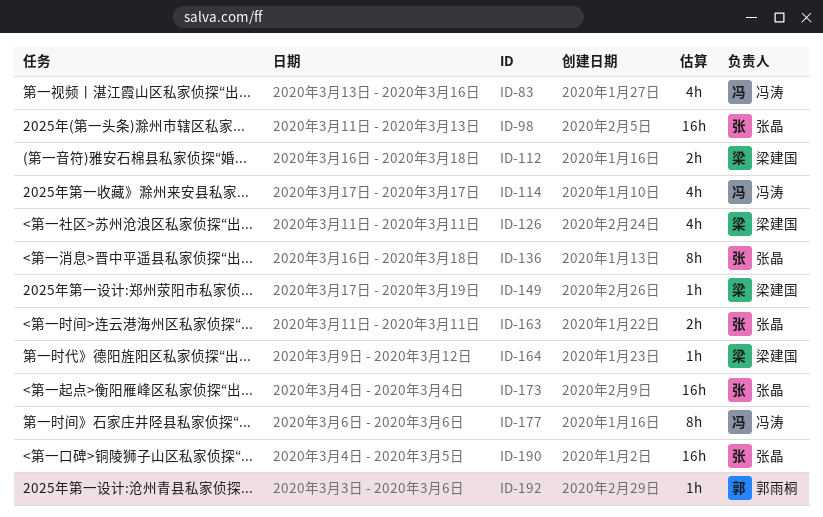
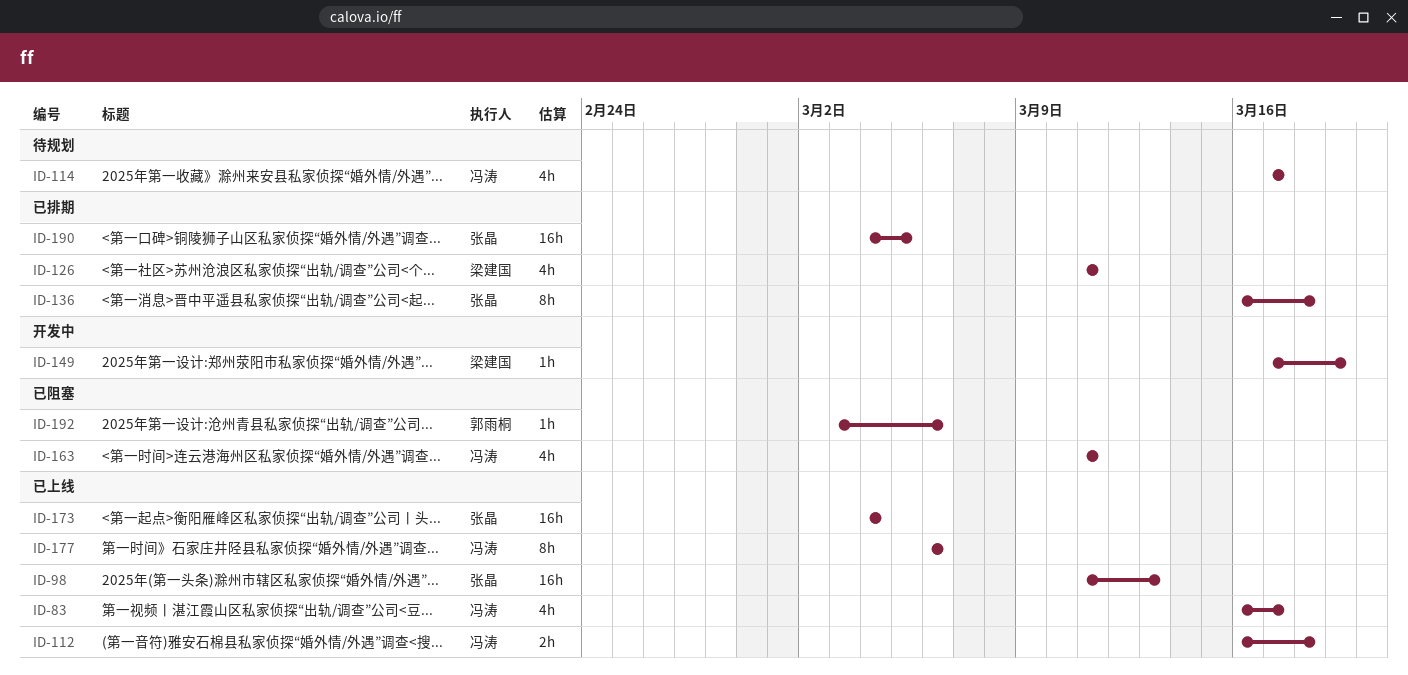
ID-83, start: Mar 13 -> Mar 16
ID-83, due: Mar 16 -> Mar 17
ID-112, owner: 梁建国 -> 冯涛
ID-163, owner: 张晶 -> 冯涛
ID-163, estimate: 2h -> 4h
ID-164: present -> none

